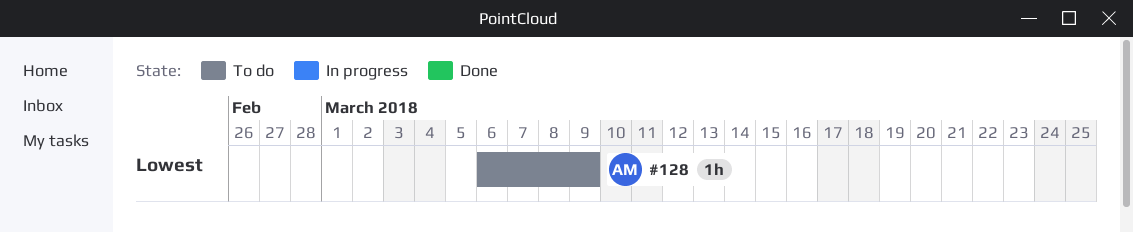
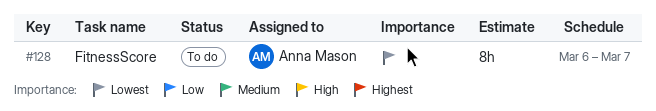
#128, estimate: 1h -> 8h
#128, due: Mar 9 -> Mar 7

